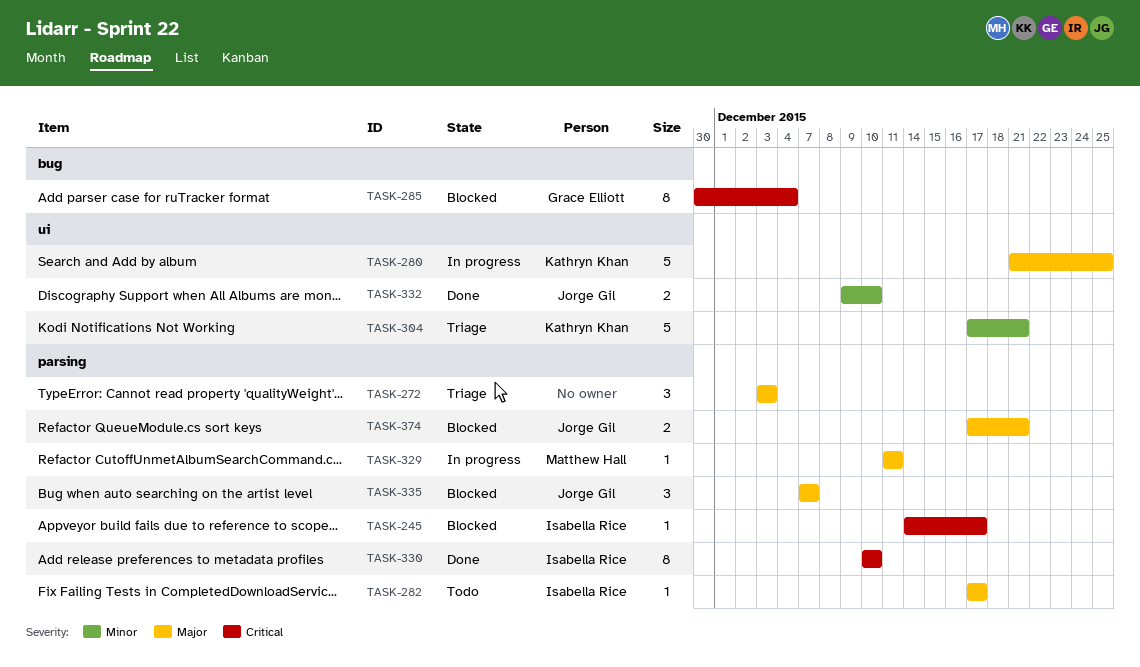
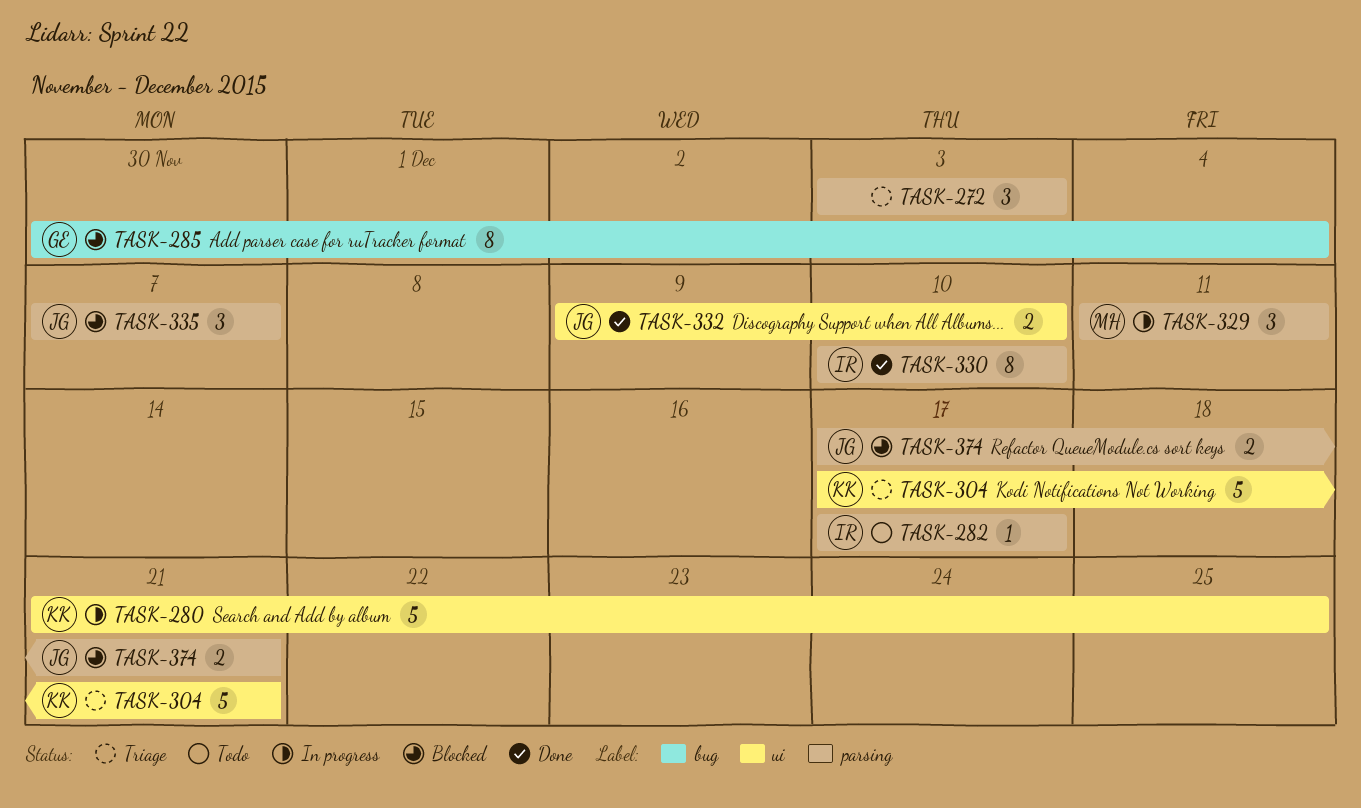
TASK-245: present -> none
TASK-329, estimate: 1 -> 3

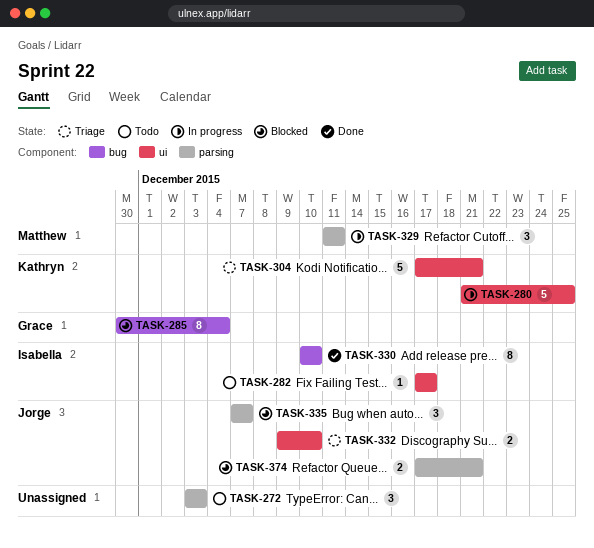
TASK-272, status: Triage -> Todo
TASK-282, label: parsing -> ui
TASK-330, label: parsing -> bug
TASK-332, status: Done -> Triage

